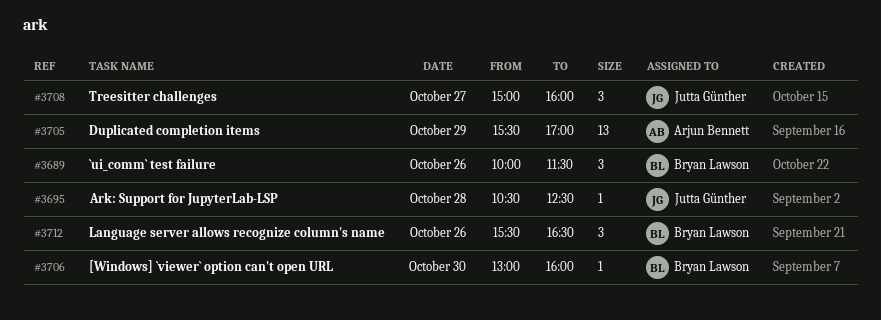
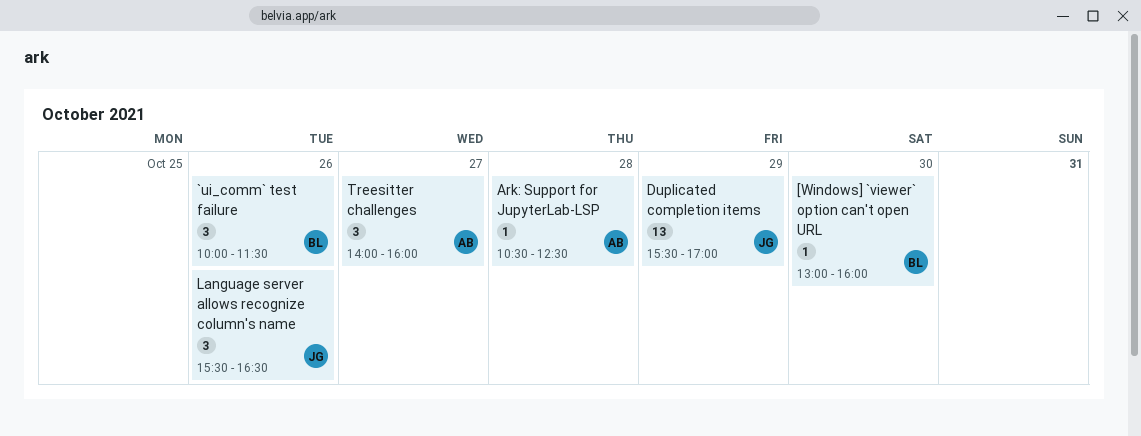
Ark: Support for JupyterLab-LSP, owner: Jutta Günther -> Arjun Bennett
Duplicated completion items, owner: Arjun Bennett -> Jutta Günther
Language server allows recognize column's name, owner: Bryan Lawson -> Jutta Günther
Treesitter challenges, owner: Jutta Günther -> Arjun Bennett
Treesitter challenges, begins: 15:00 -> 14:00

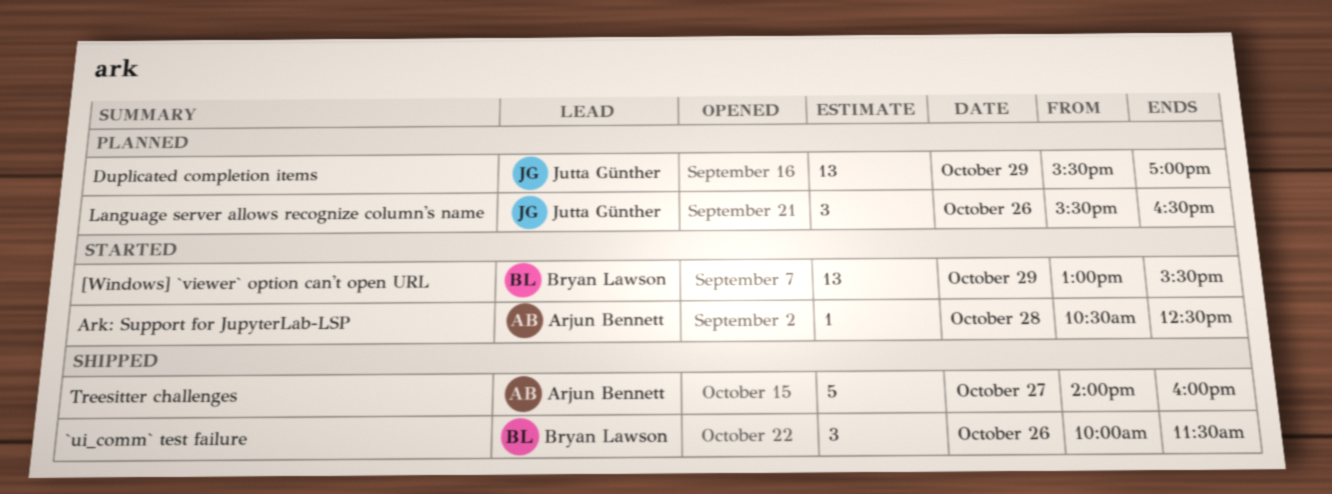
[Windows] `viewer` option can't open URL, estimate: 1 -> 13
[Windows] `viewer` option can't open URL, day: Oct 30 -> Oct 29
[Windows] `viewer` option can't open URL, ends: 16:00 -> 15:30
Treesitter challenges, estimate: 3 -> 5

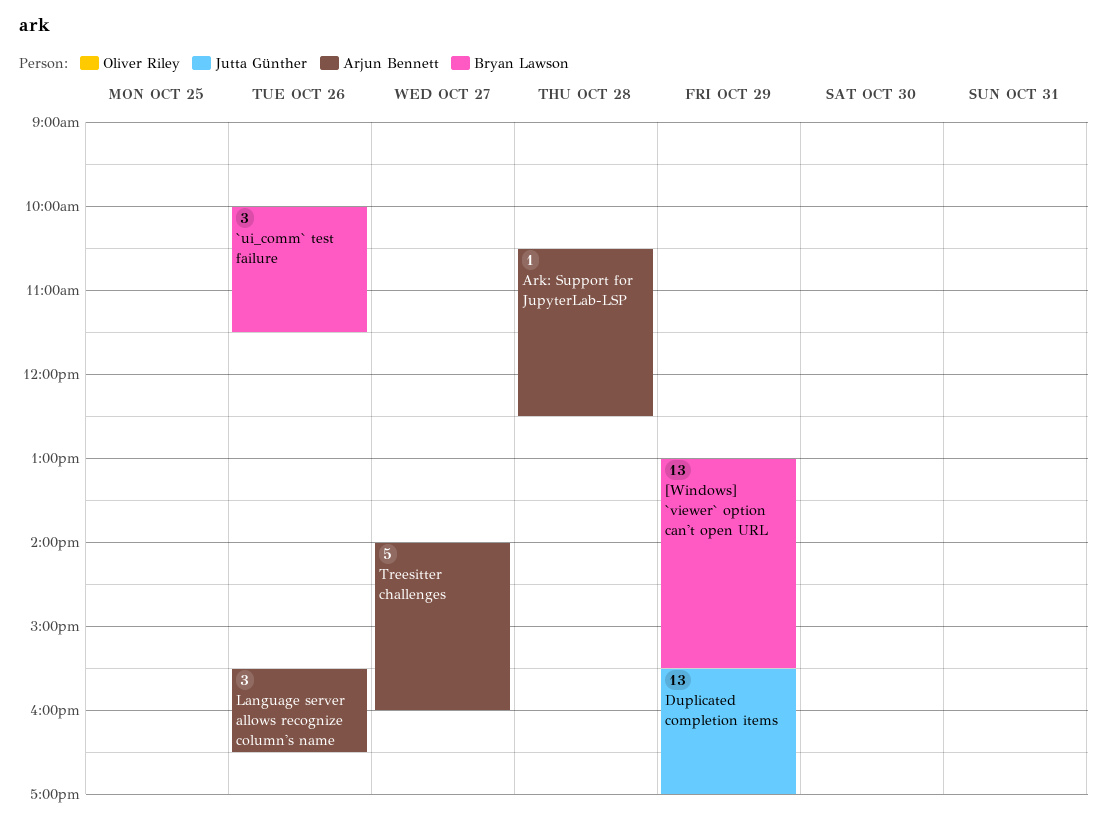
Language server allows recognize column's name, owner: Jutta Günther -> Arjun Bennett

